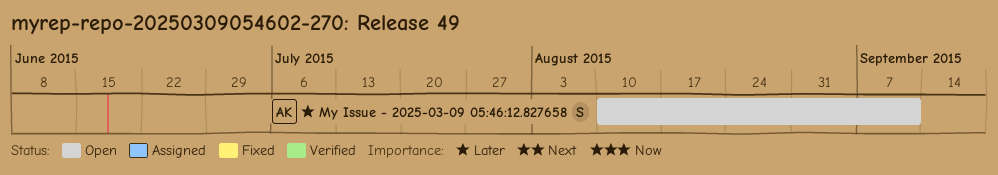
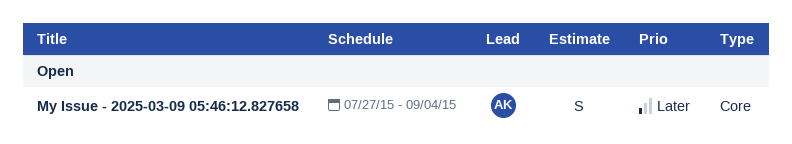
My Issue - 2025-03-09 05:46:12.827658, start: Aug 10 -> Jul 27
My Issue - 2025-03-09 05:46:12.827658, due: Sep 11 -> Sep 4

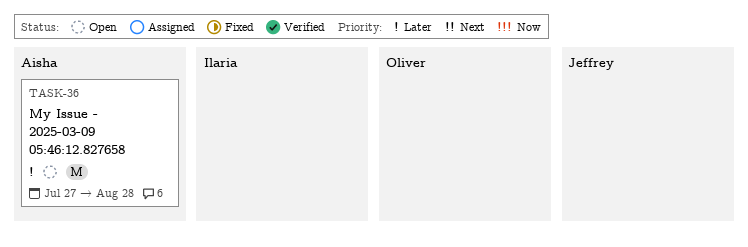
My Issue - 2025-03-09 05:46:12.827658, estimate: S -> M
My Issue - 2025-03-09 05:46:12.827658, due: Sep 4 -> Aug 28

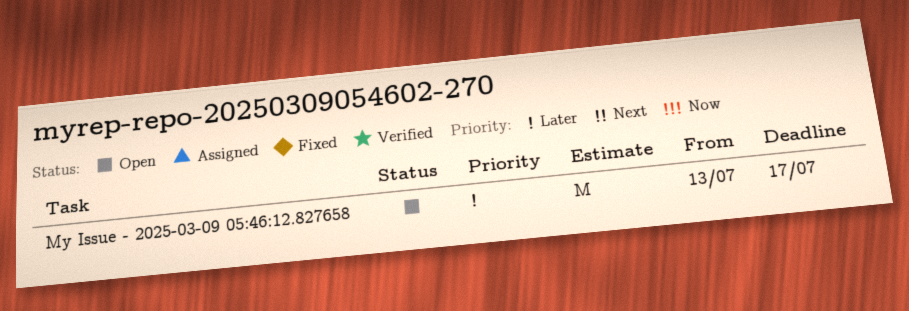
My Issue - 2025-03-09 05:46:12.827658, start: Jul 27 -> Jul 13
My Issue - 2025-03-09 05:46:12.827658, due: Aug 28 -> Jul 17

